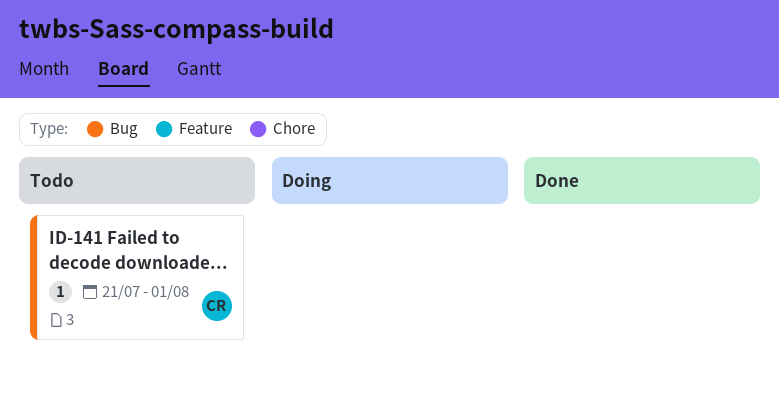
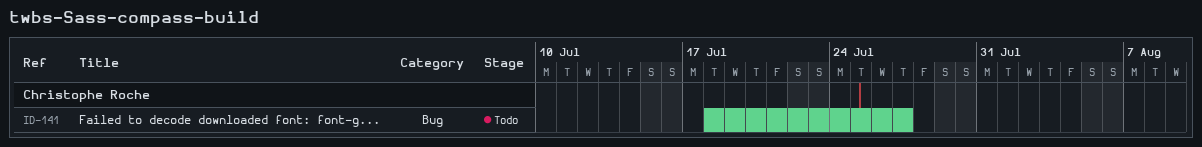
ID-141, start: Jul 21 -> Jul 18
ID-141, due: Aug 1 -> Jul 27

